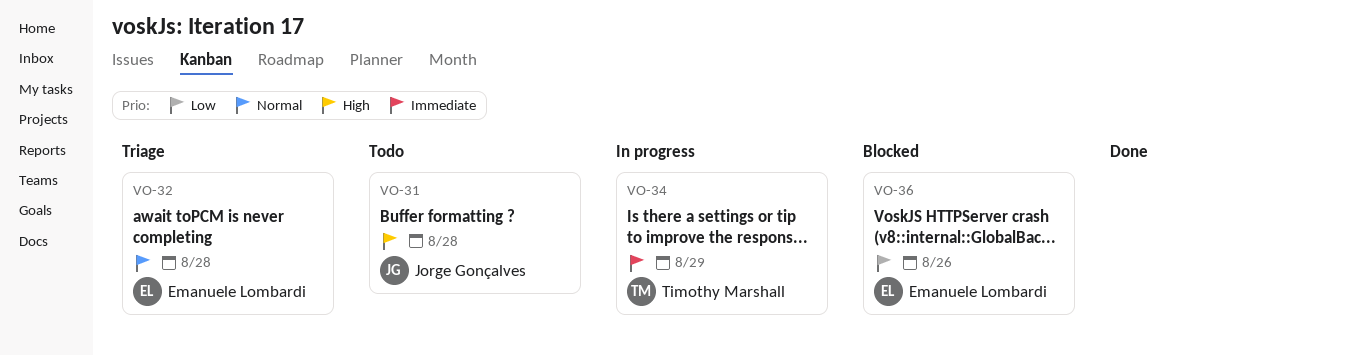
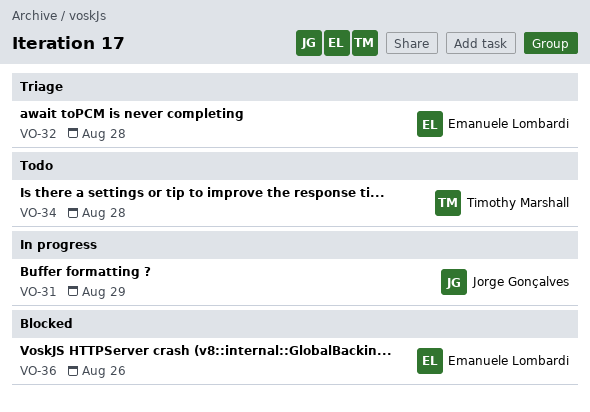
VO-31, status: Todo -> In progress
VO-31, due: Aug 28 -> Aug 29
VO-34, status: In progress -> Todo
VO-34, due: Aug 29 -> Aug 28

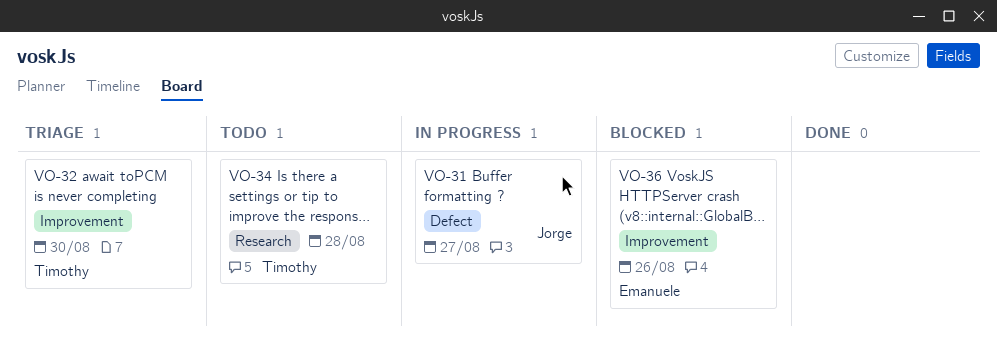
VO-31, due: Aug 29 -> Aug 27
VO-32, owner: Emanuele Lombardi -> Timothy Marshall
VO-32, due: Aug 28 -> Aug 30

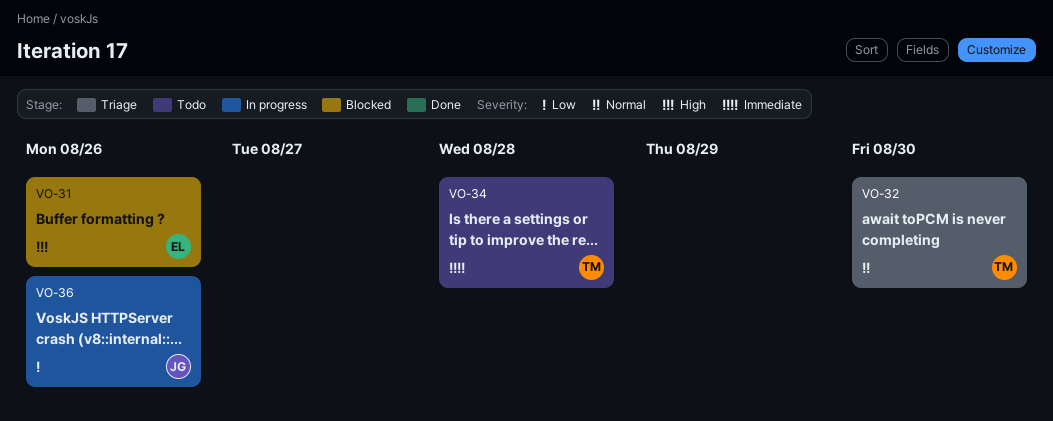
VO-31, status: In progress -> Blocked
VO-31, owner: Jorge -> Emanuele
VO-31, due: Aug 27 -> Aug 26
VO-36, status: Blocked -> In progress
VO-36, owner: Emanuele -> Jorge

